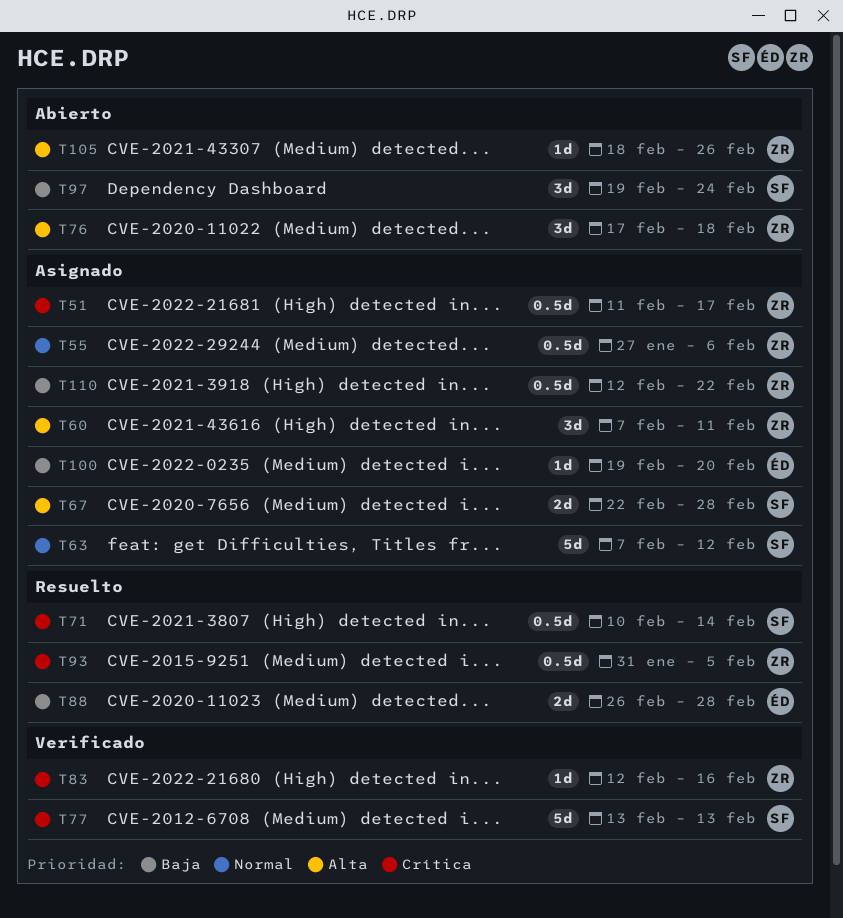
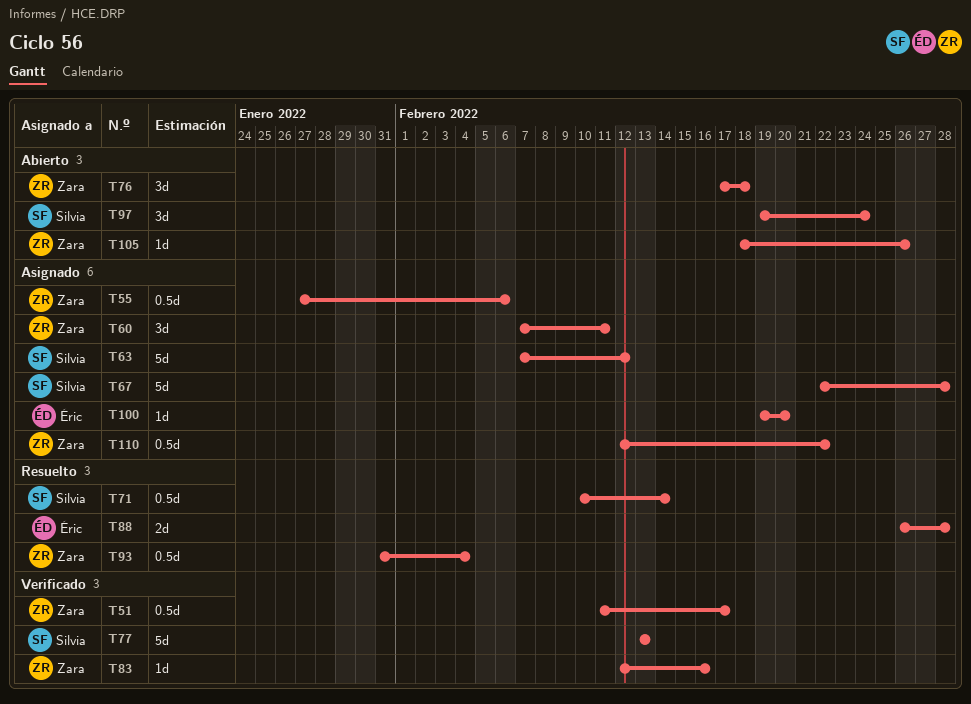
T51, status: Asignado -> Verificado
T67, estimate: 2d -> 5d
T93, due: Feb 5 -> Feb 4

